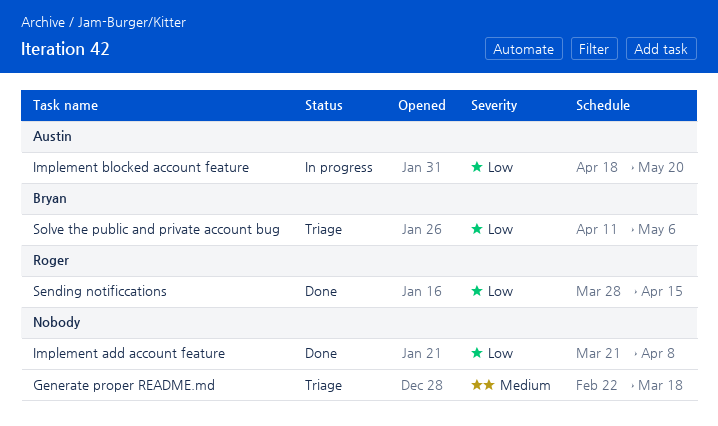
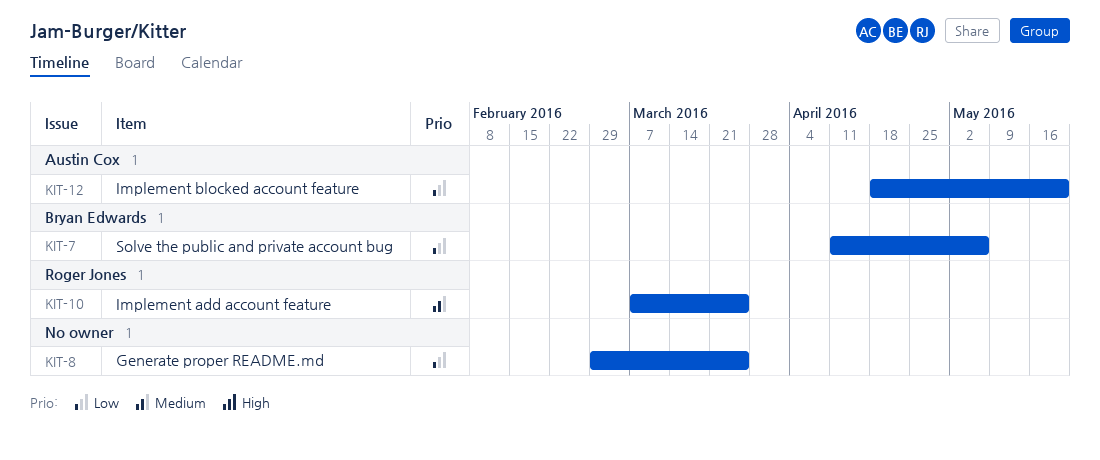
Generate proper README.md, priority: Medium -> Low
Generate proper README.md, start: Feb 22 -> Feb 29
Generate proper README.md, due: Mar 18 -> Mar 25
Implement add account feature, owner: none -> Roger Jones
Implement add account feature, priority: Low -> Medium
Implement add account feature, start: Mar 21 -> Mar 7
Implement add account feature, due: Apr 8 -> Mar 25
Sending notificcations: present -> none

